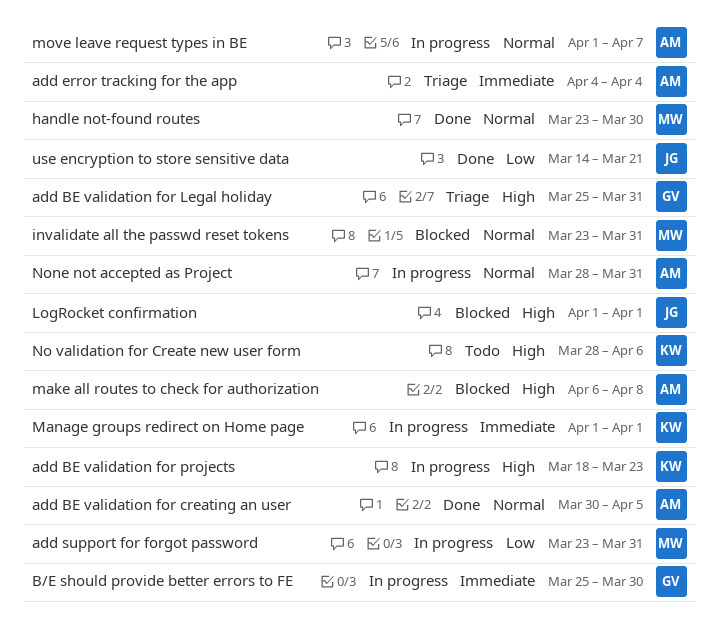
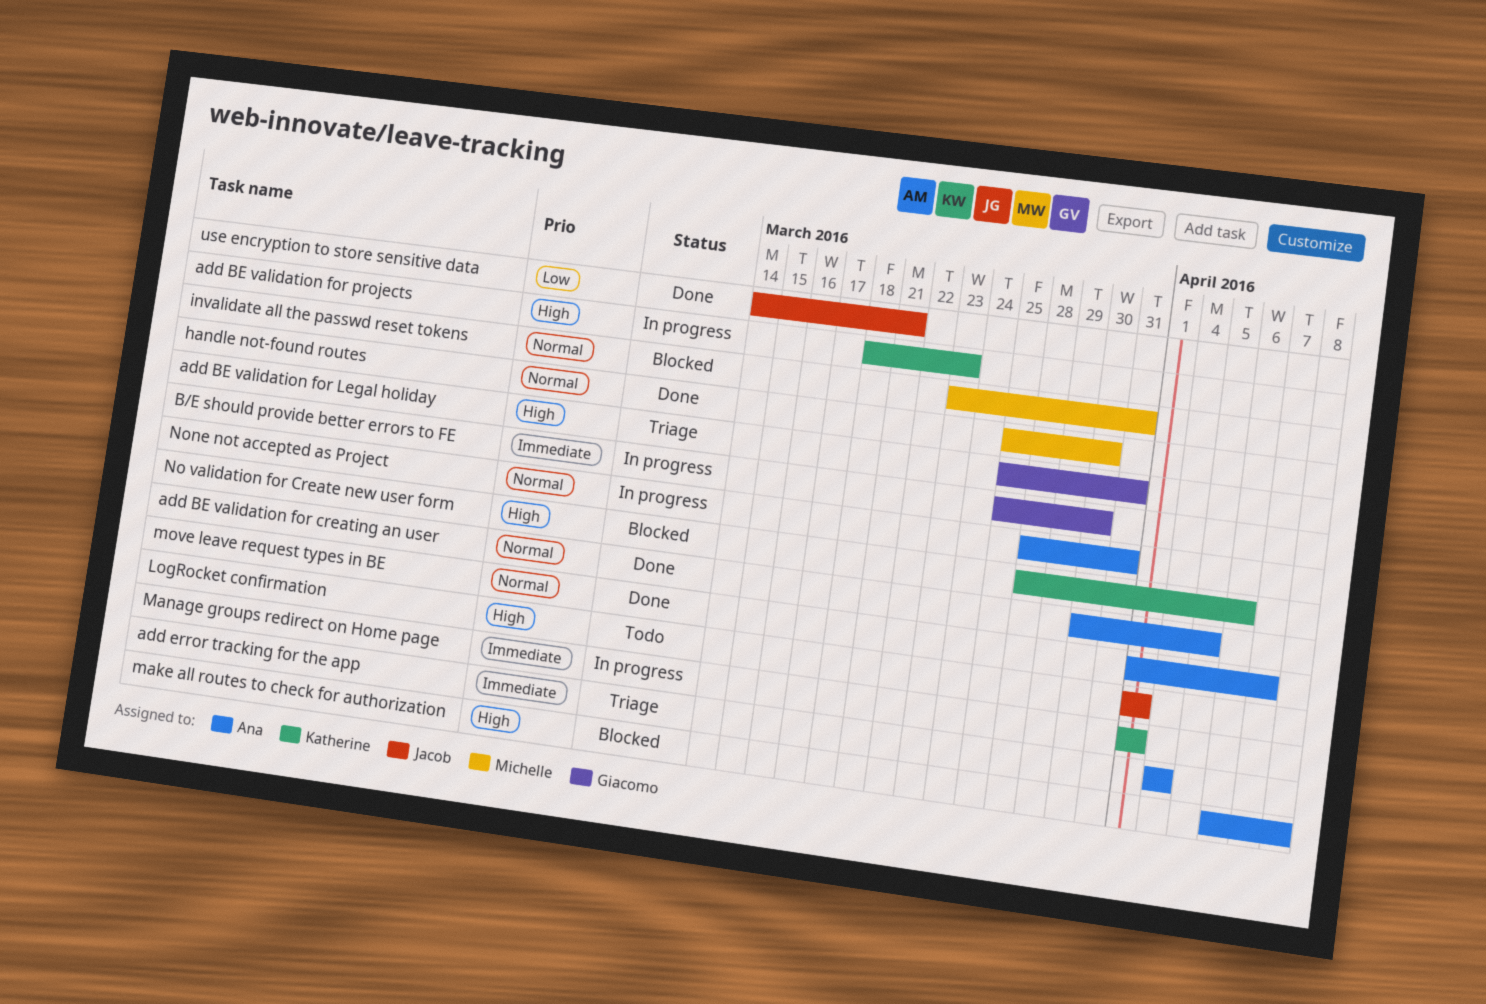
add support for forgot password: present -> none
handle not-found routes, start: Mar 23 -> Mar 25
LogRocket confirmation, status: Blocked -> Todo
move leave request types in BE, status: In progress -> Done
No validation for Create new user form, status: Todo -> Blocked

